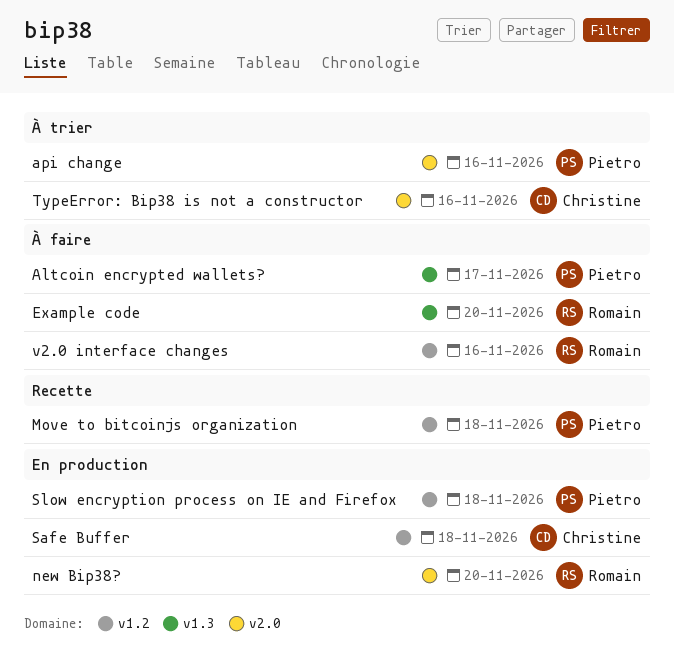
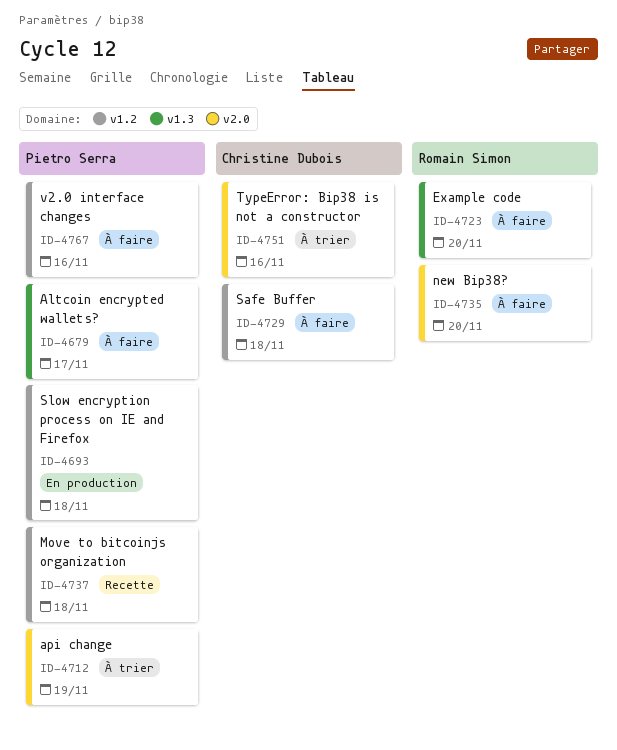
api change, day: Nov 16 -> Nov 19
new Bip38?, status: En production -> À faire
Safe Buffer, status: En production -> À faire
v2.0 interface changes, owner: Romain Simon -> Pietro Serra

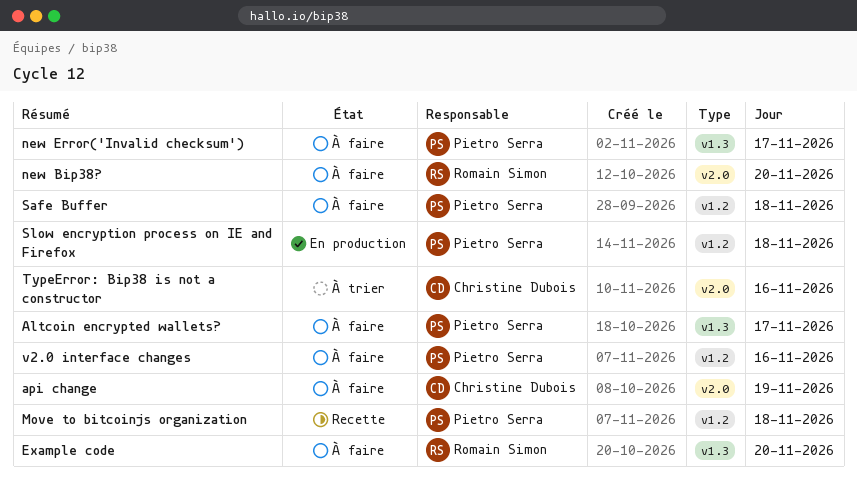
api change, status: À trier -> À faire
api change, owner: Pietro Serra -> Christine Dubois
new Error('Invalid checksum'): none -> present
Safe Buffer, owner: Christine Dubois -> Pietro Serra

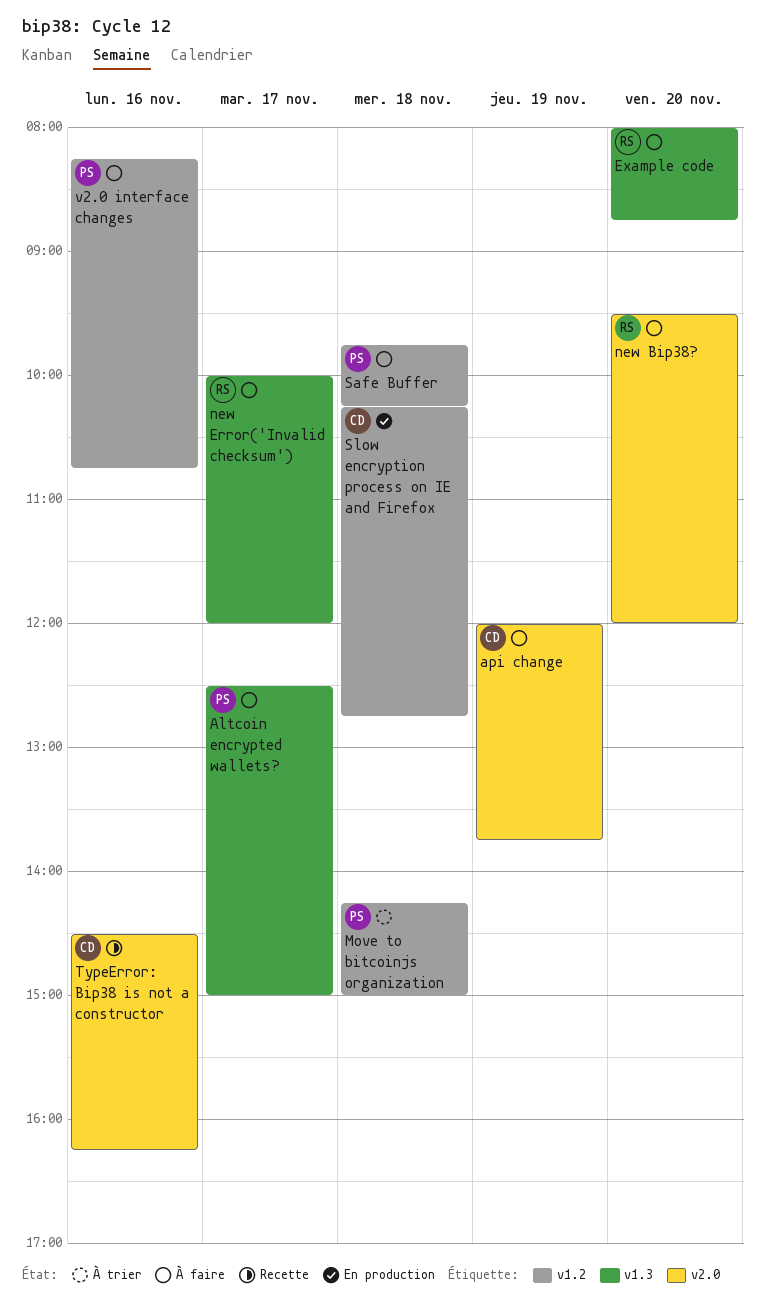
Move to bitcoinjs organization, status: Recette -> À trier
new Error('Invalid checksum'), owner: Pietro Serra -> Romain Simon
Slow encryption process on IE and Firefox, owner: Pietro Serra -> Christine Dubois
TypeError: Bip38 is not a constructor, status: À trier -> Recette

